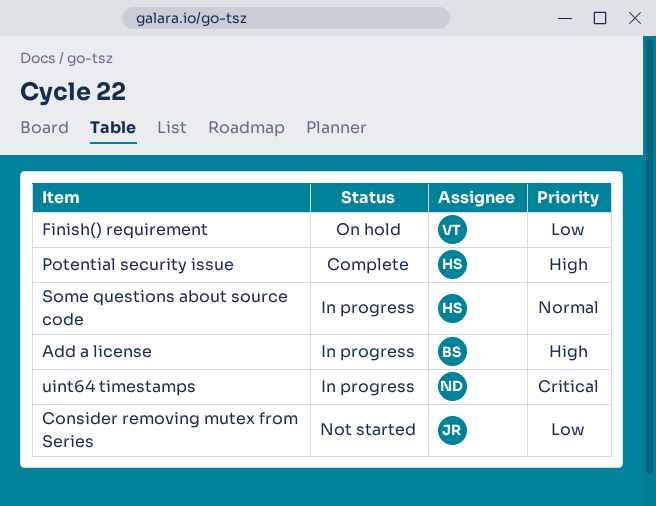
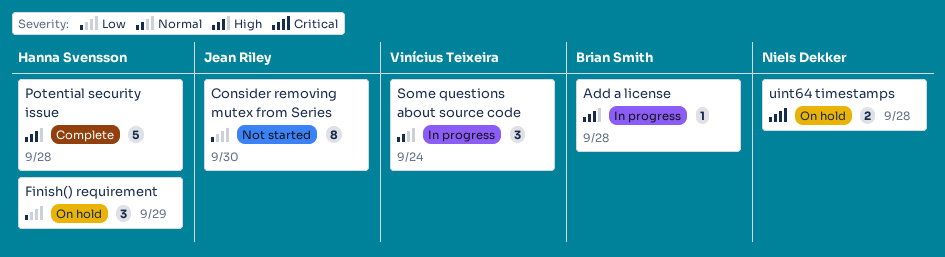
Finish() requirement, owner: Vinícius Teixeira -> Hanna Svensson
Some questions about source code, owner: Hanna Svensson -> Vinícius Teixeira
uint64 timestamps, status: In progress -> On hold

